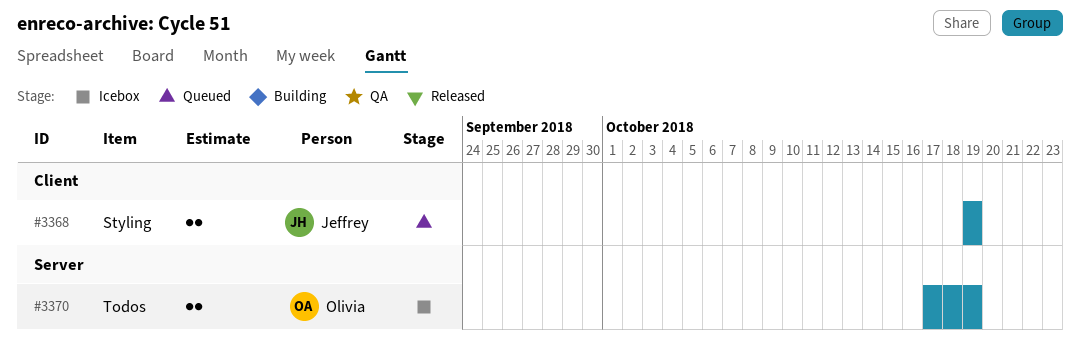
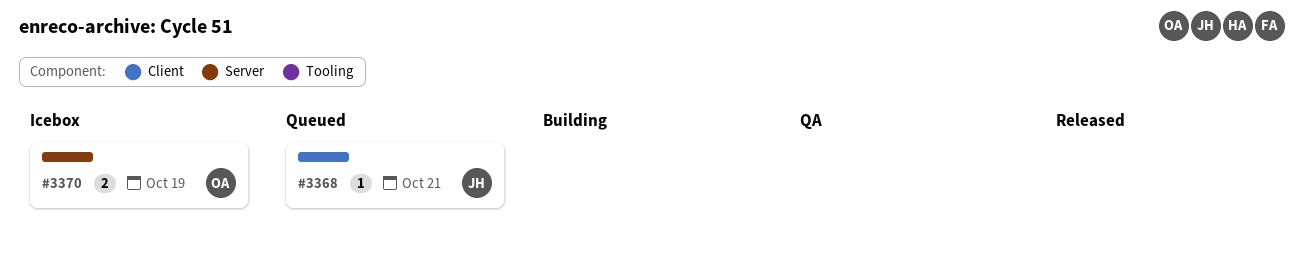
#3368, estimate: 2 -> 1
#3368, due: Oct 19 -> Oct 21

